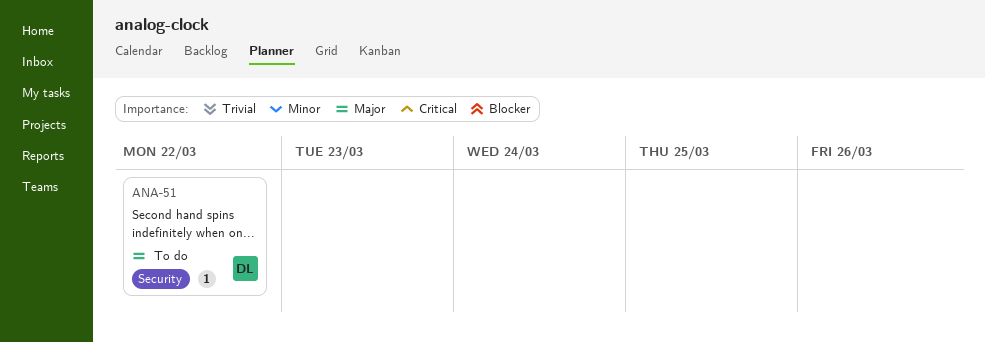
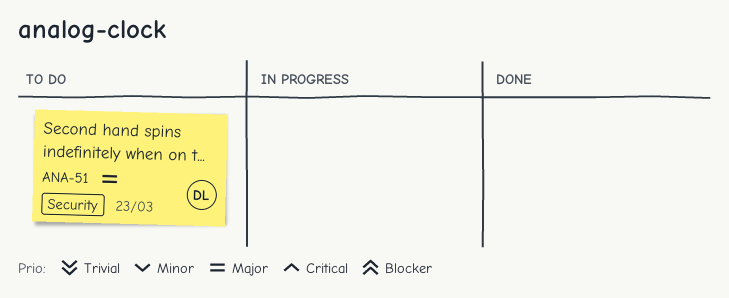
ANA-51, due: Mar 22 -> Mar 23

